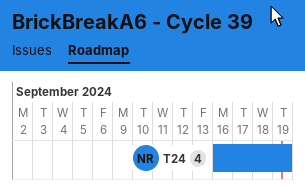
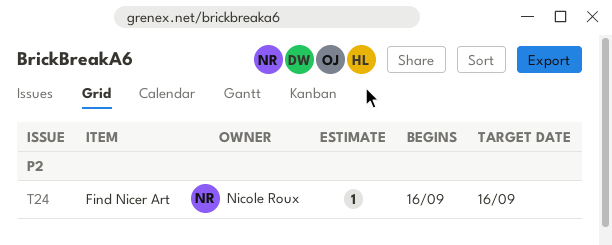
T24, estimate: 4 -> 1
T24, due: Sep 19 -> Sep 16

